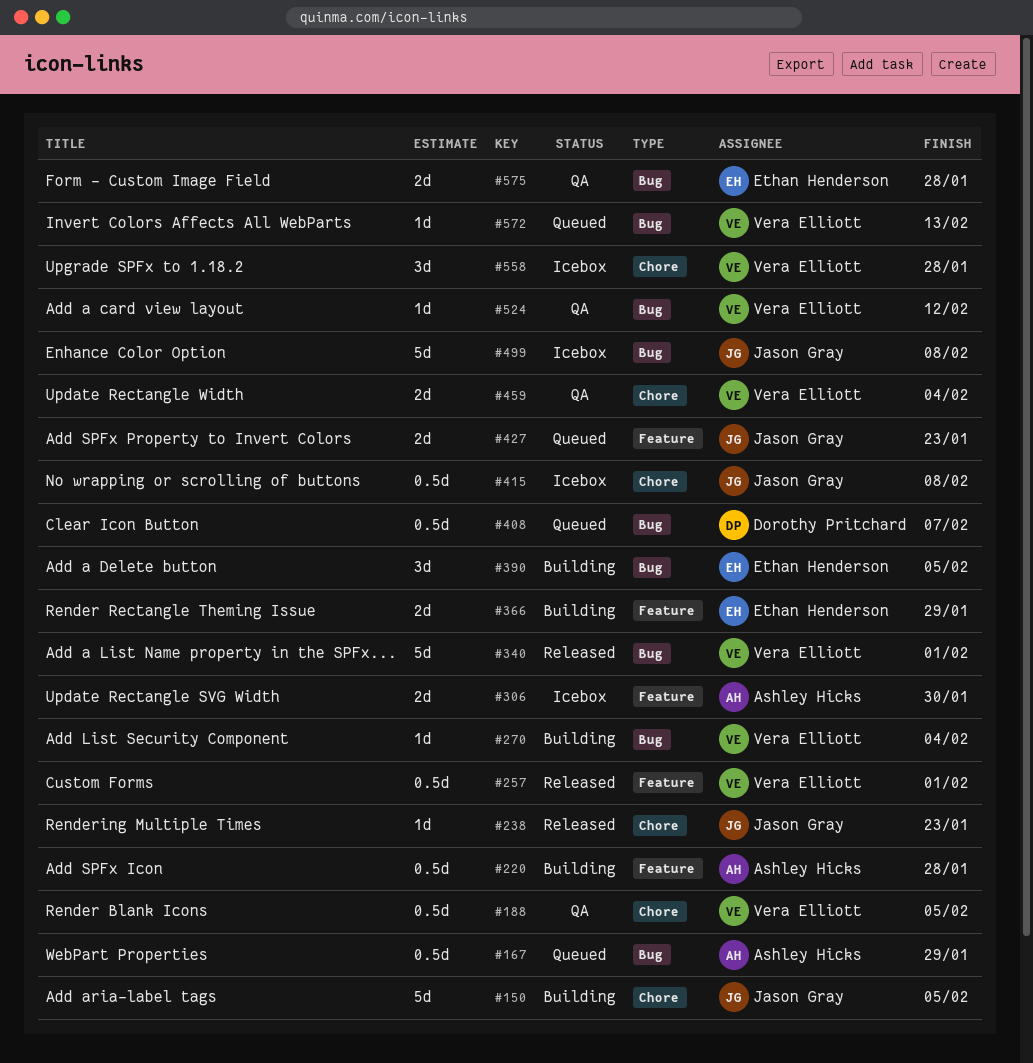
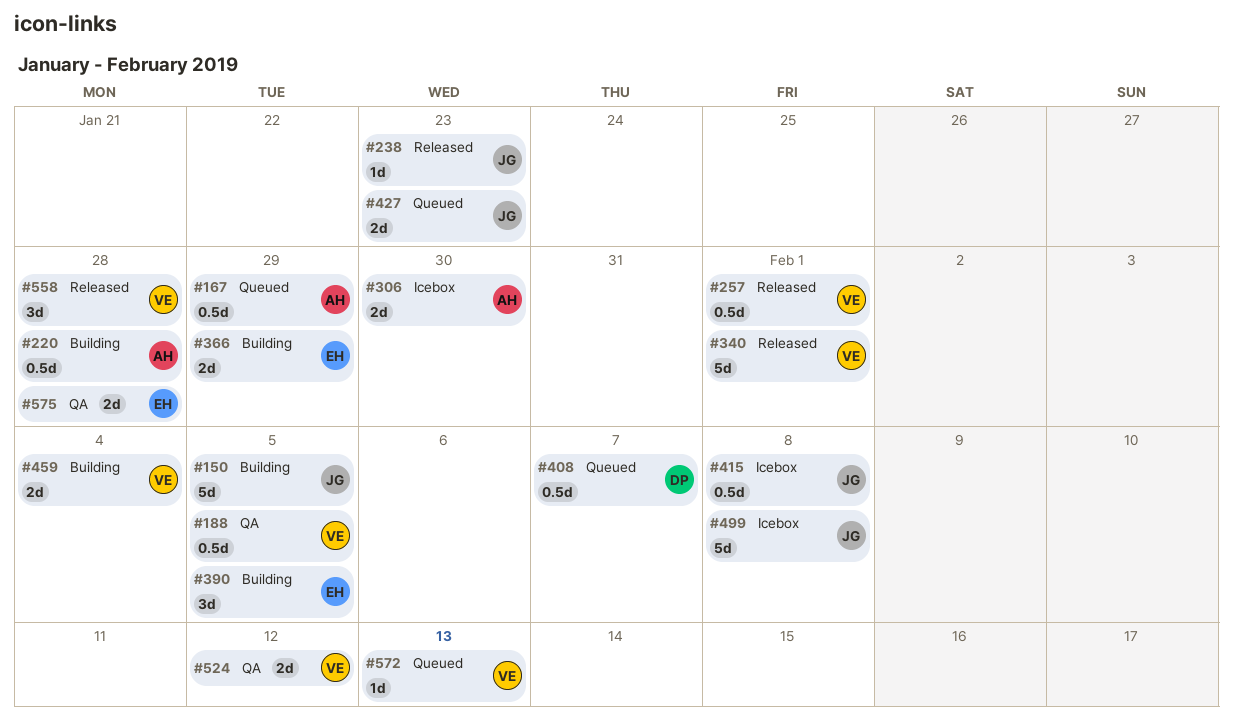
#270: present -> none
#459, status: QA -> Building
#524, estimate: 1d -> 2d
#558, status: Icebox -> Released

